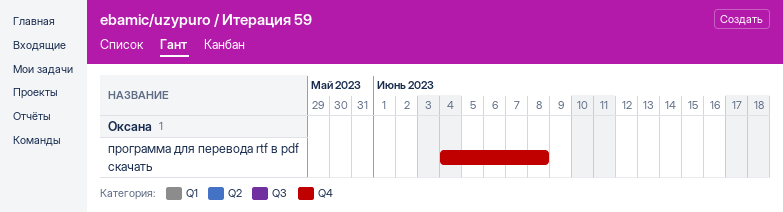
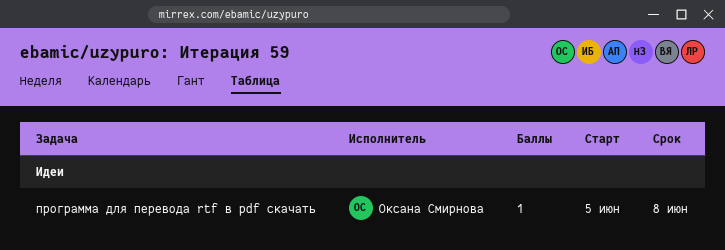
программа для перевода rtf в pdf скачать, start: Jun 4 -> Jun 5

